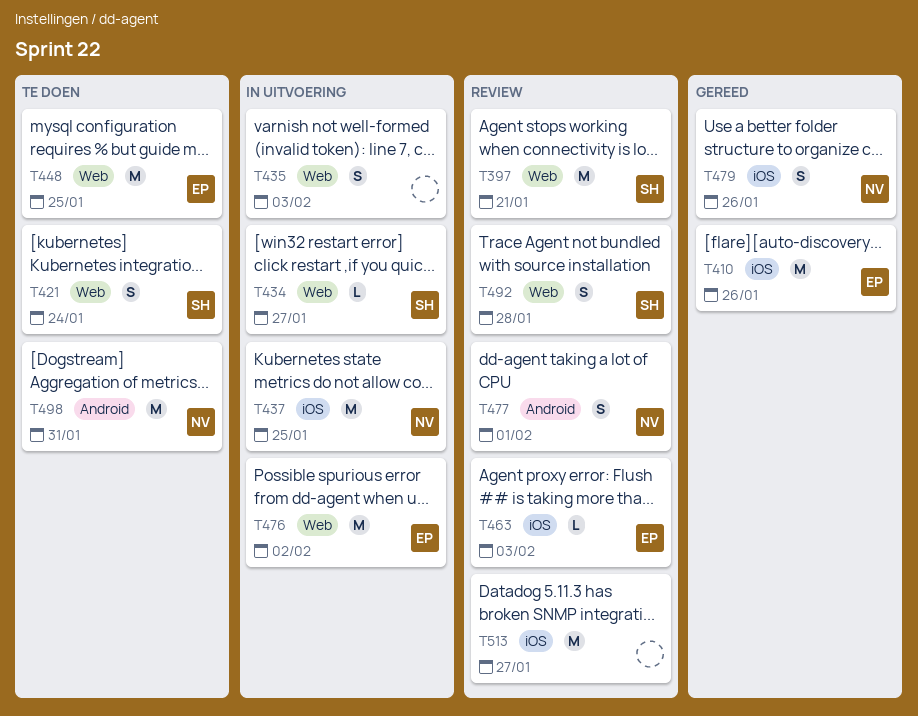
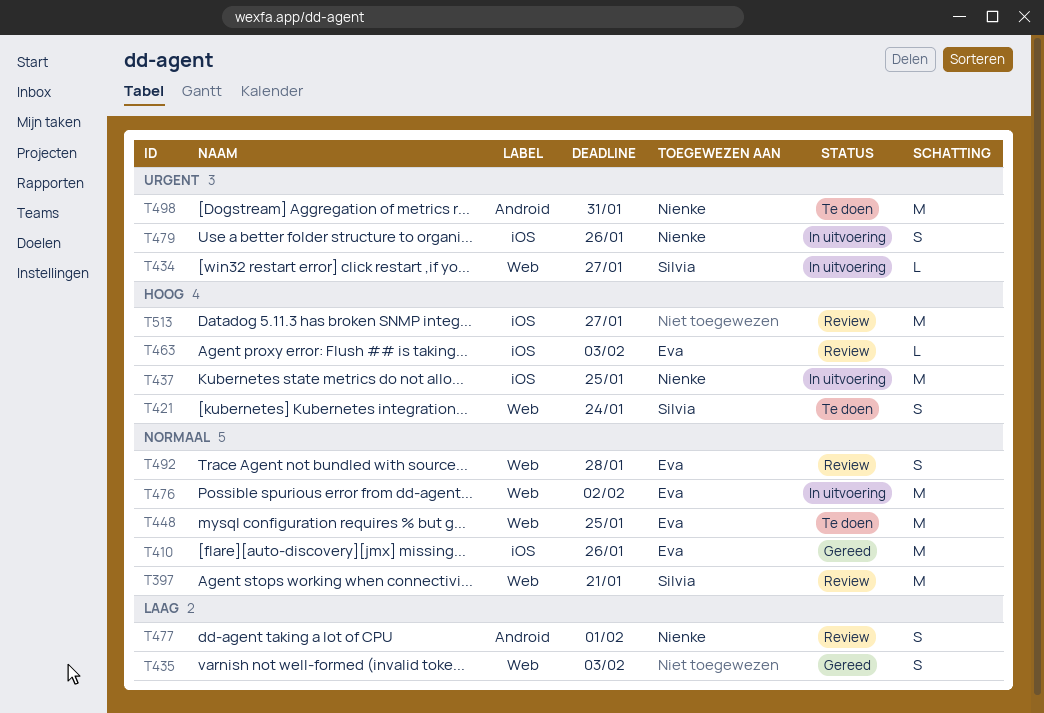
T435, status: In uitvoering -> Gereed
T479, status: Gereed -> In uitvoering
T492, owner: Silvia -> Eva

